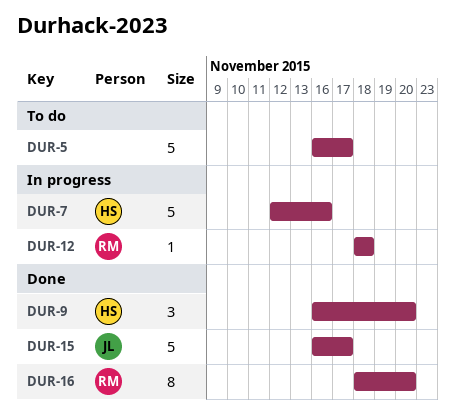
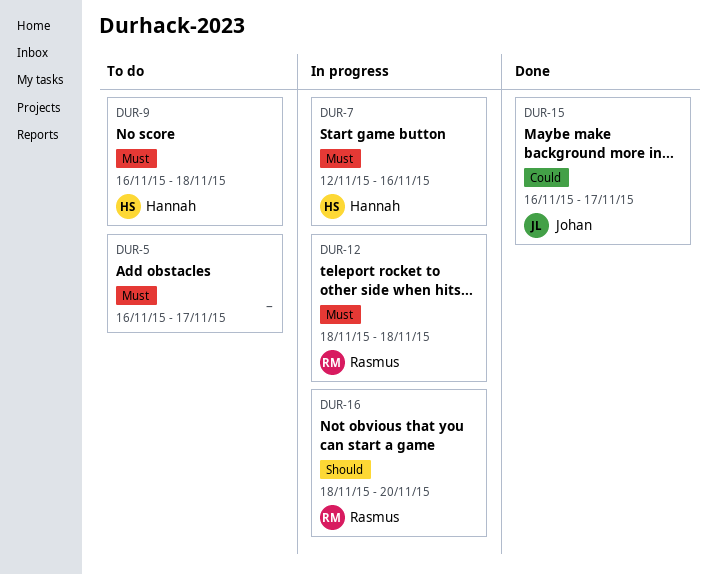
DUR-9, status: Done -> To do
DUR-9, due: Nov 20 -> Nov 18
DUR-16, status: Done -> In progress

